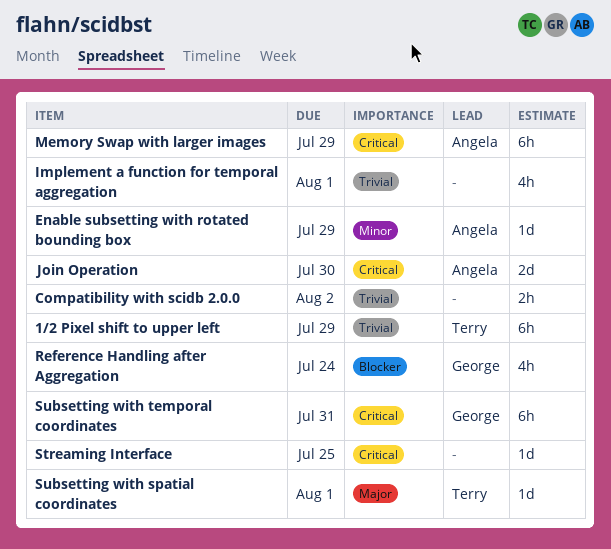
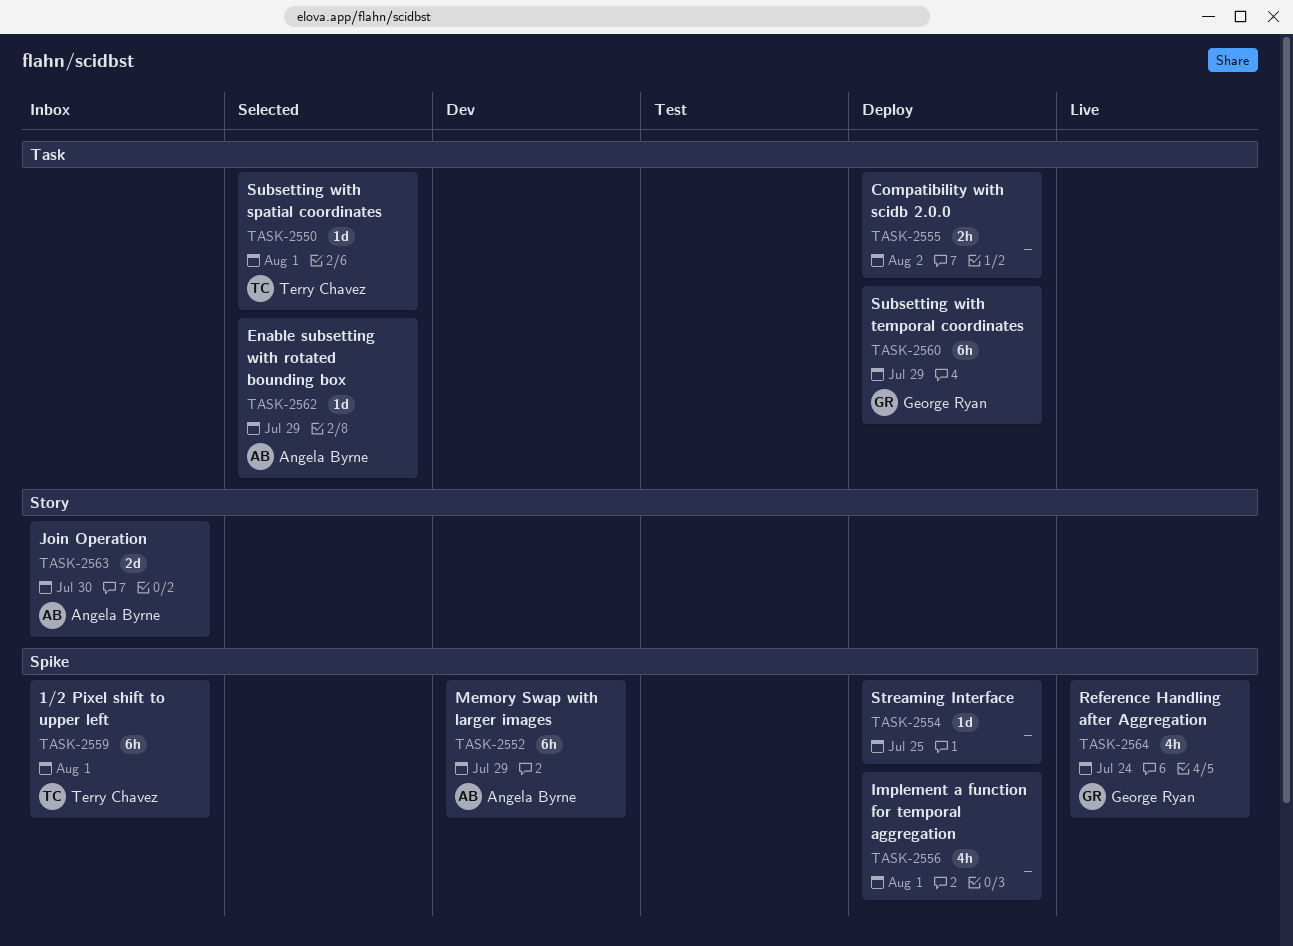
1/2 Pixel shift to upper left, due: Jul 29 -> Aug 1
Subsetting with temporal coordinates, due: Jul 31 -> Jul 29

